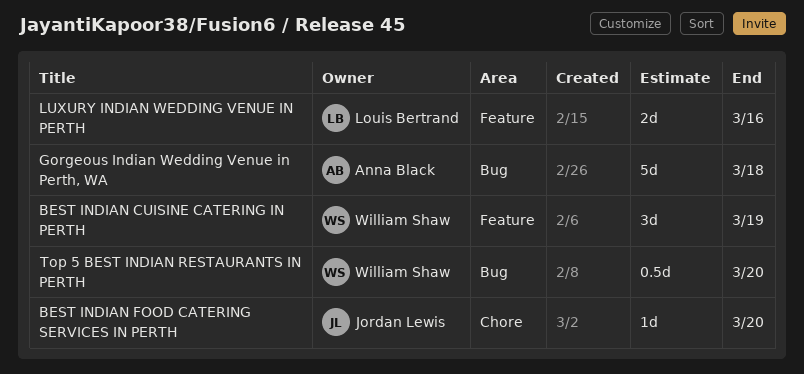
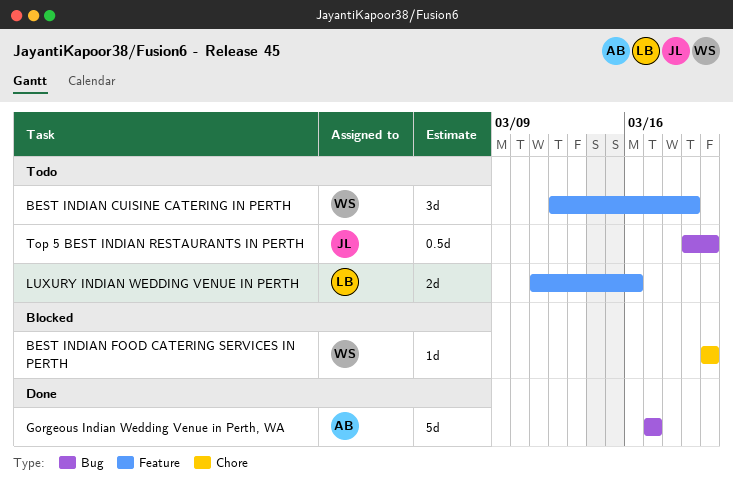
BEST INDIAN FOOD CATERING SERVICES IN PERTH, owner: Jordan Lewis -> William Shaw
Gorgeous Indian Wedding Venue in Perth, WA, due: Mar 18 -> Mar 17
Top 5 BEST INDIAN RESTAURANTS IN PERTH, owner: William Shaw -> Jordan Lewis

